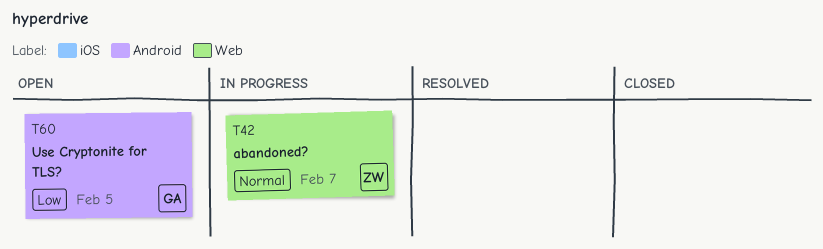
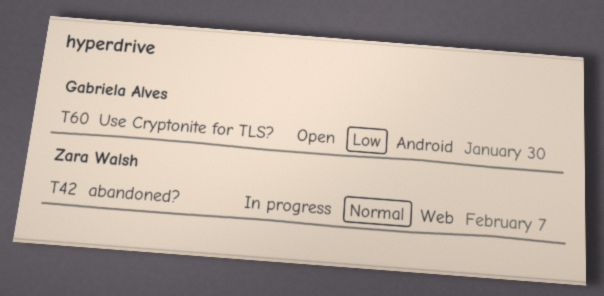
T60, due: Feb 5 -> Jan 30

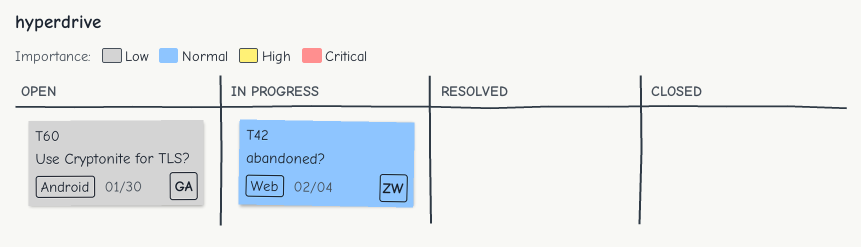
T42, due: Feb 7 -> Feb 4

